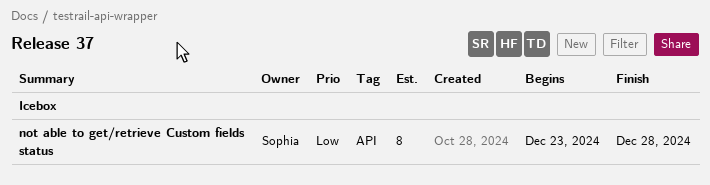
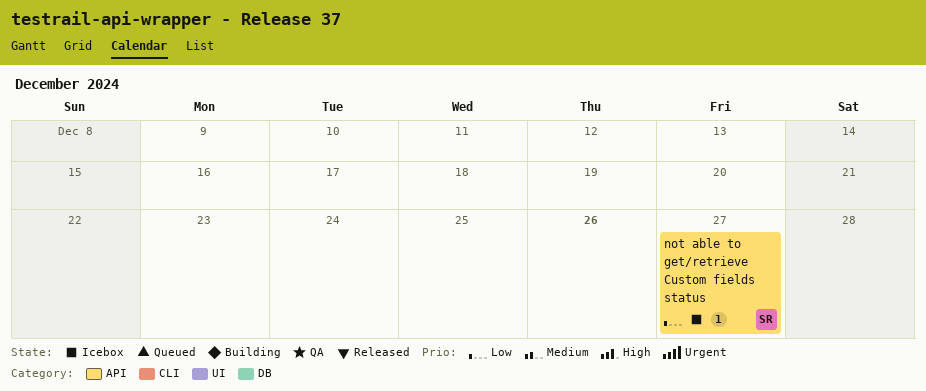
not able to get/retrieve Custom fields status, estimate: 8 -> 1
not able to get/retrieve Custom fields status, due: Dec 28 -> Dec 27

